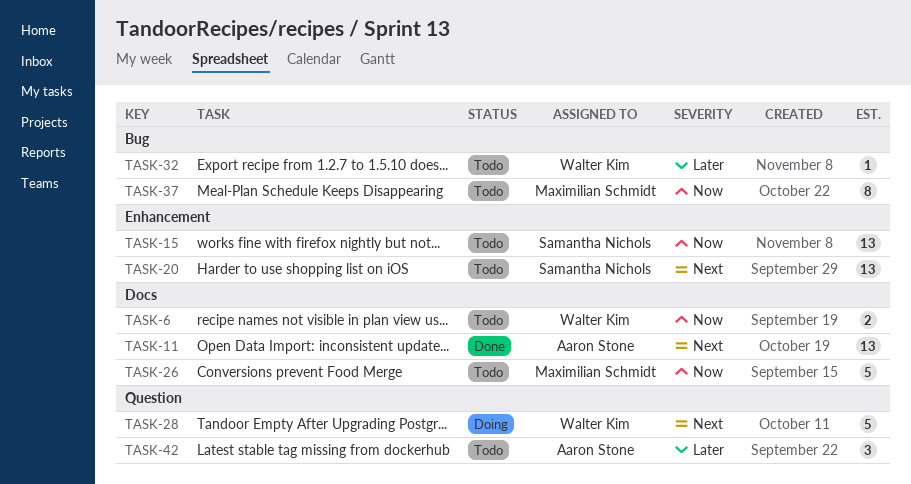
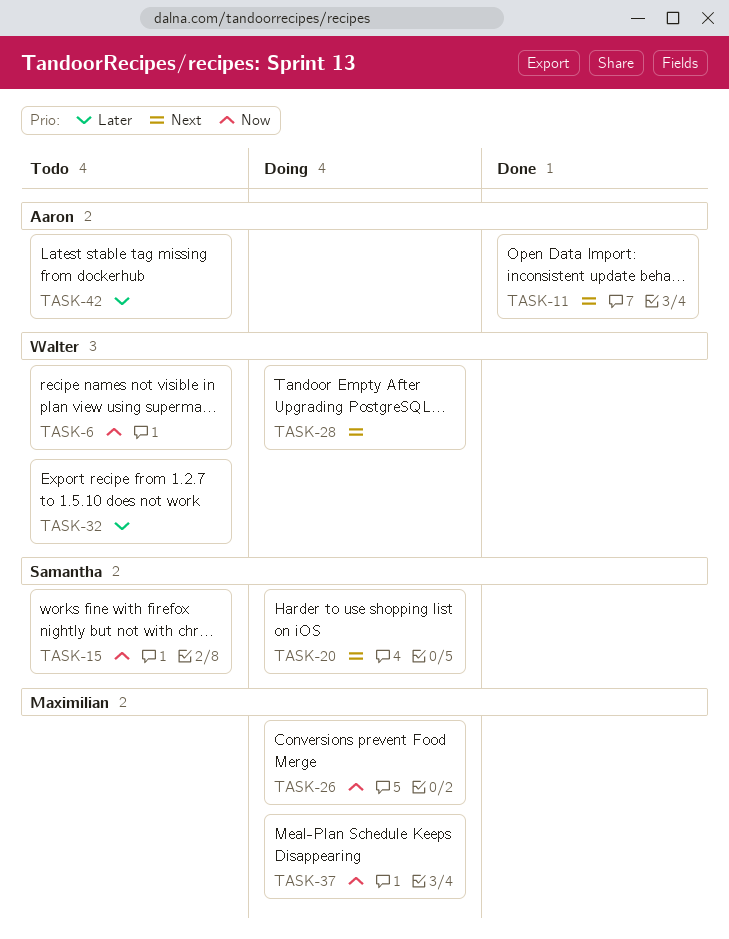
TASK-20, status: Todo -> Doing
TASK-26, status: Todo -> Doing
TASK-37, status: Todo -> Doing

